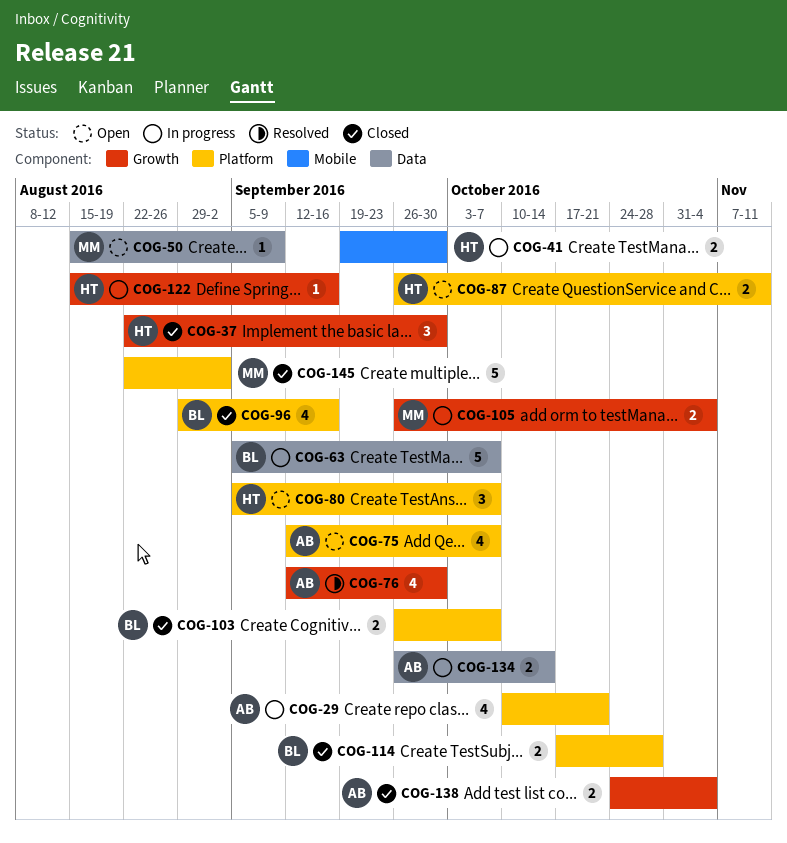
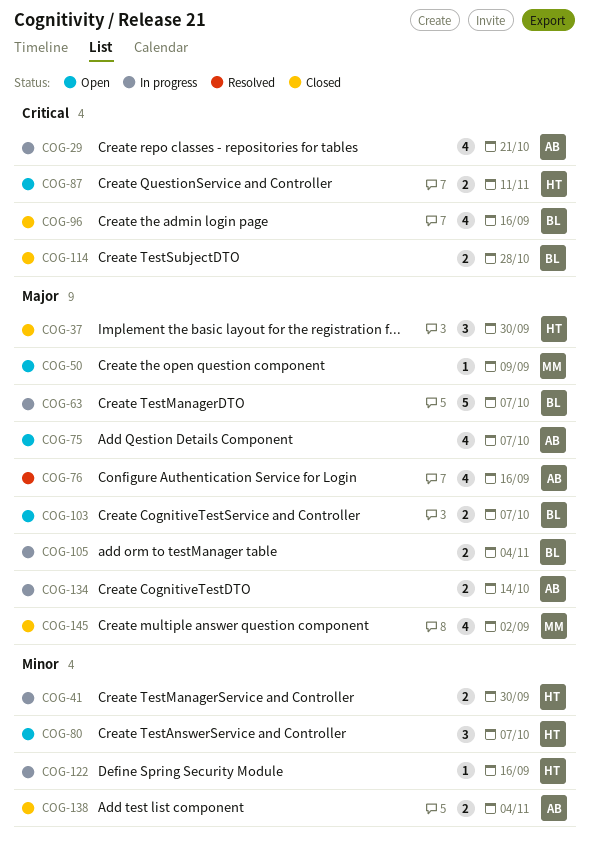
COG-76, due: Sep 30 -> Sep 16
COG-103, status: Closed -> Open
COG-105, owner: MM -> BL
COG-145, estimate: 5 -> 4

